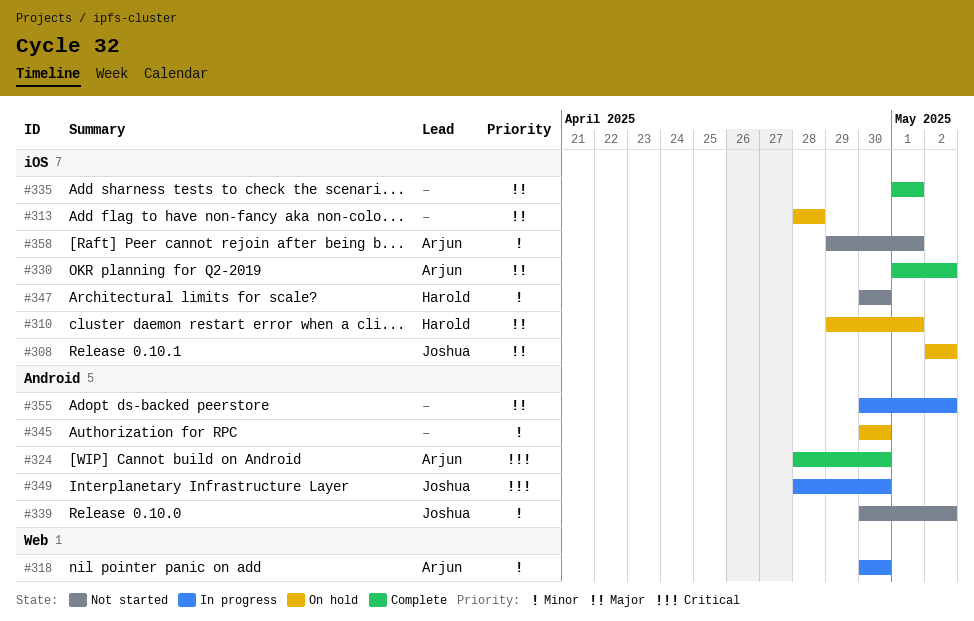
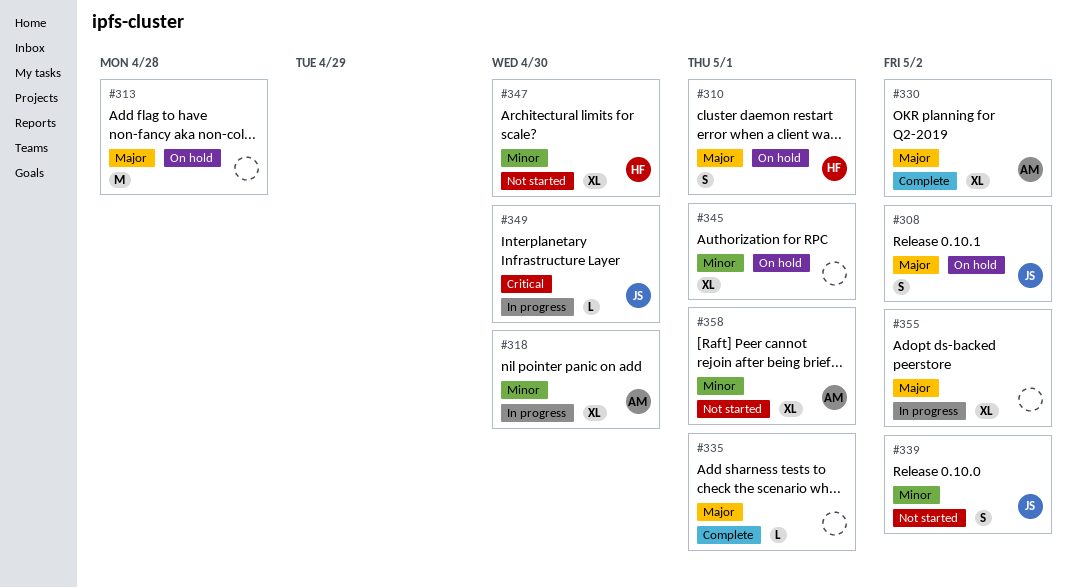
#324: present -> none
#345, due: Apr 30 -> May 1

